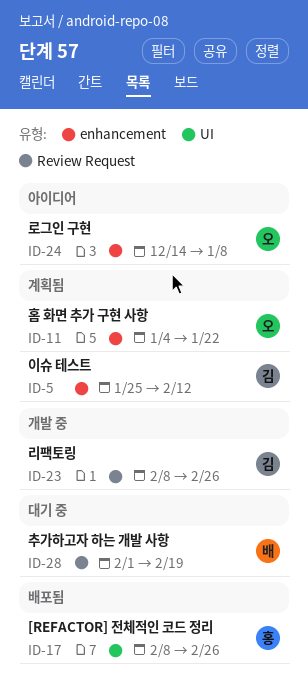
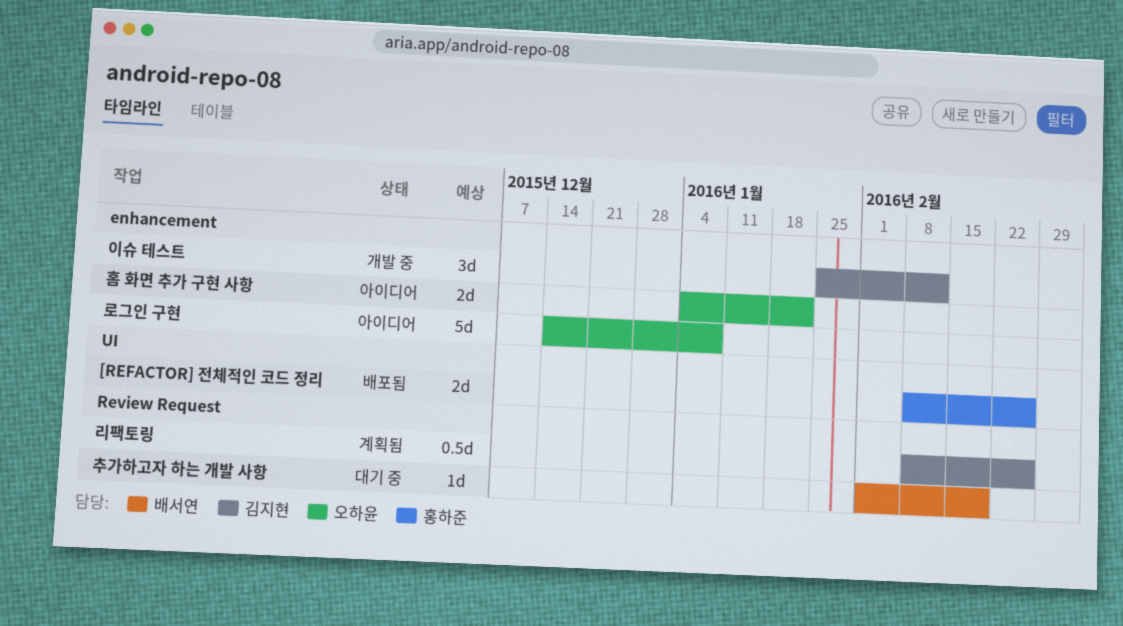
리팩토링, status: 개발 중 -> 계획됨
이슈 테스트, status: 계획됨 -> 개발 중
홈 화면 추가 구현 사항, status: 계획됨 -> 아이디어

